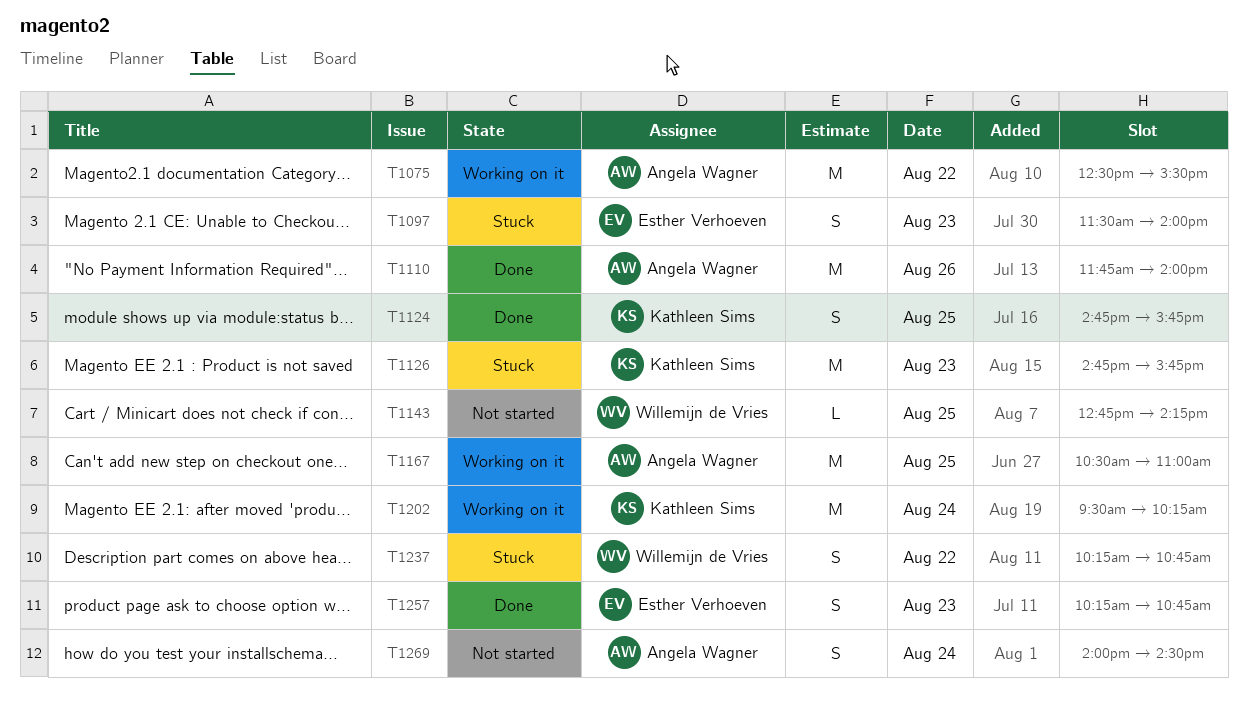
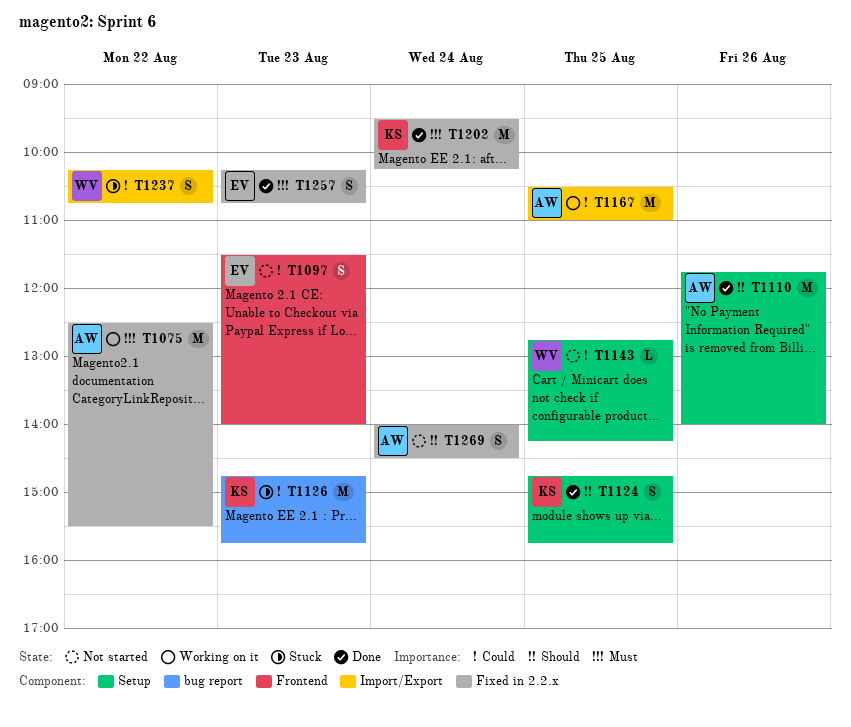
T1097, status: Stuck -> Not started
T1202, status: Working on it -> Done

